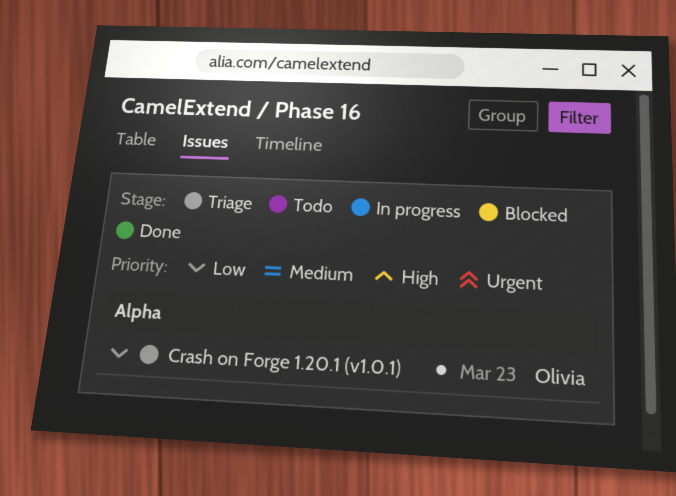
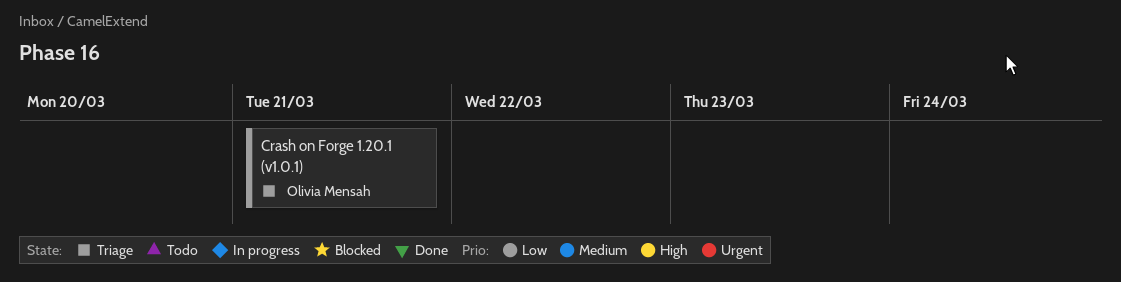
Crash on Forge 1.20.1 (v1.0.1), due: Mar 23 -> Mar 21

